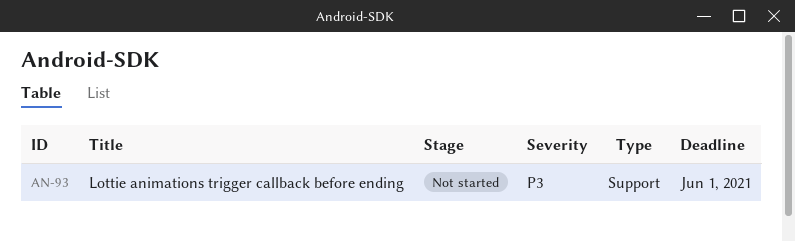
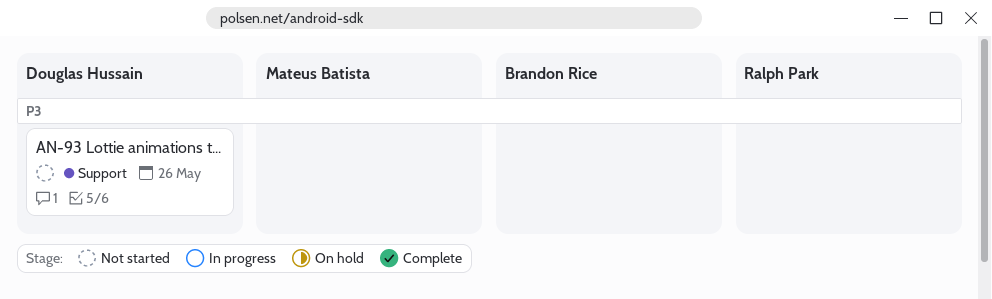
AN-93, due: Jun 1 -> May 26

